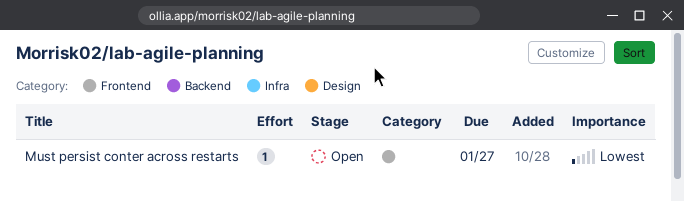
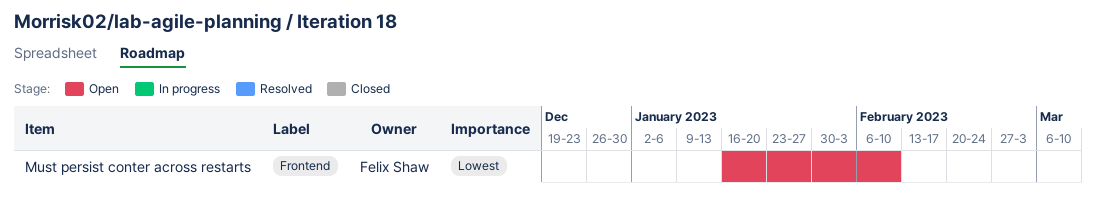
Must persist conter across restarts, due: Jan 27 -> Feb 10

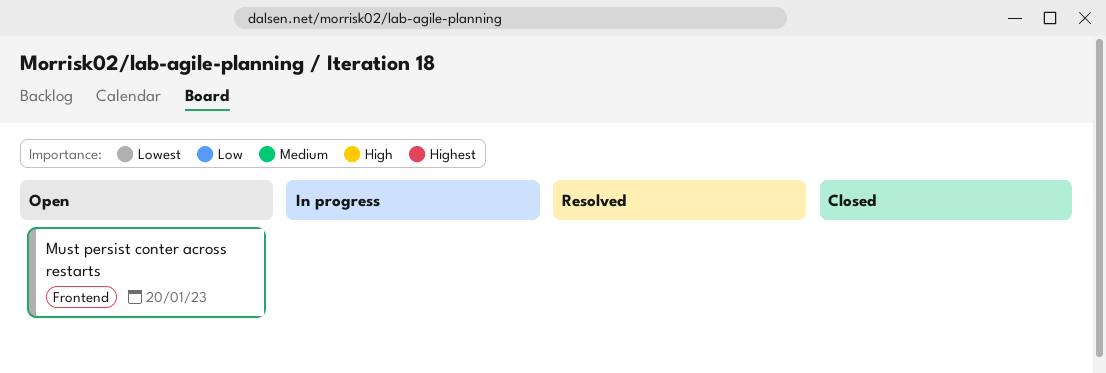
Must persist conter across restarts, due: Feb 10 -> Jan 20

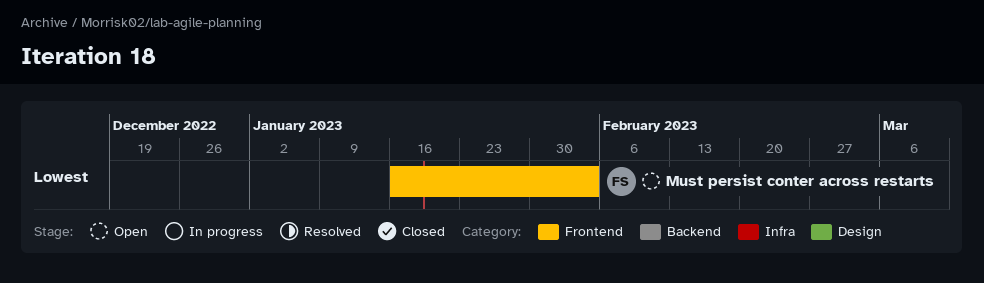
Must persist conter across restarts, due: Jan 20 -> Feb 3

